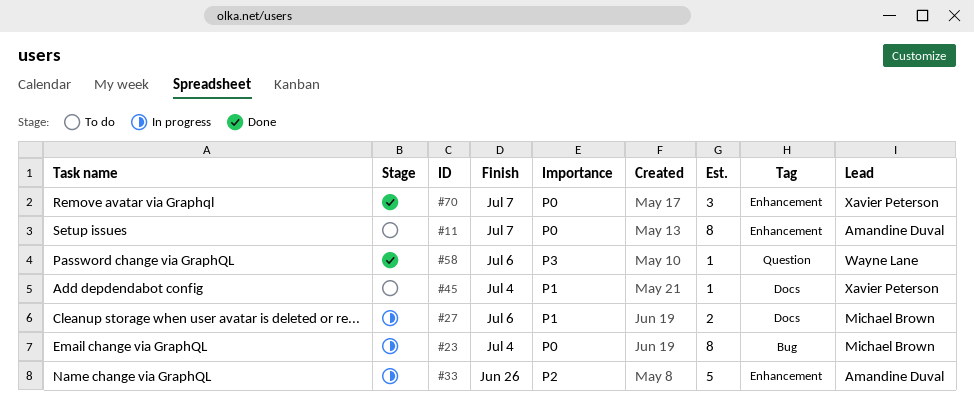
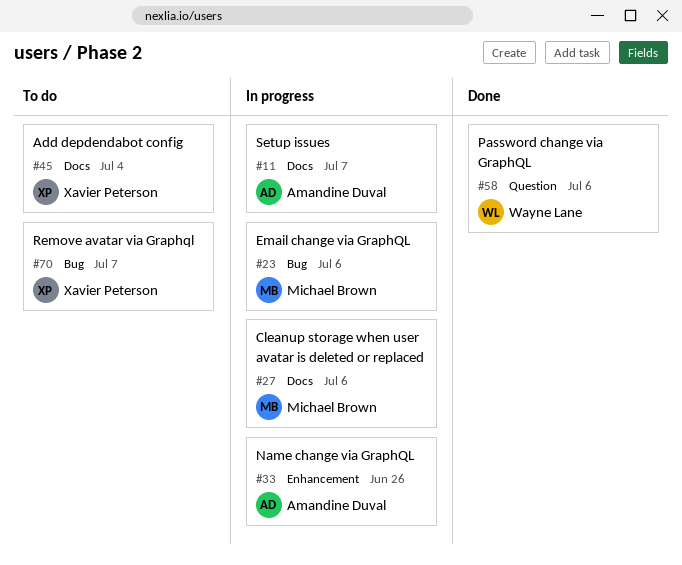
#11, status: To do -> In progress
#11, label: Enhancement -> Docs
#23, due: Jul 4 -> Jul 6
#70, status: Done -> To do
#70, label: Enhancement -> Bug

